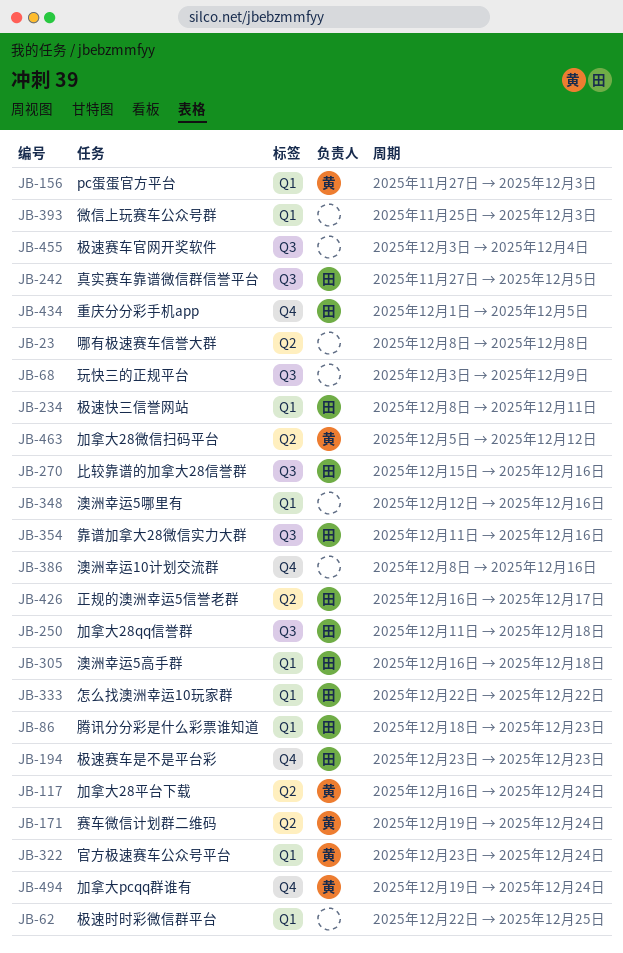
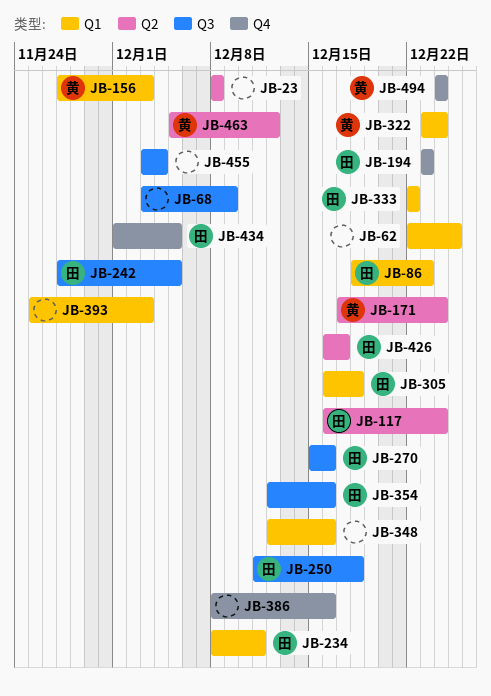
JB-117, owner: 黄 -> 田
JB-171, start: Dec 19 -> Dec 17
JB-354, start: Dec 11 -> Dec 12
JB-494, start: Dec 19 -> Dec 24

